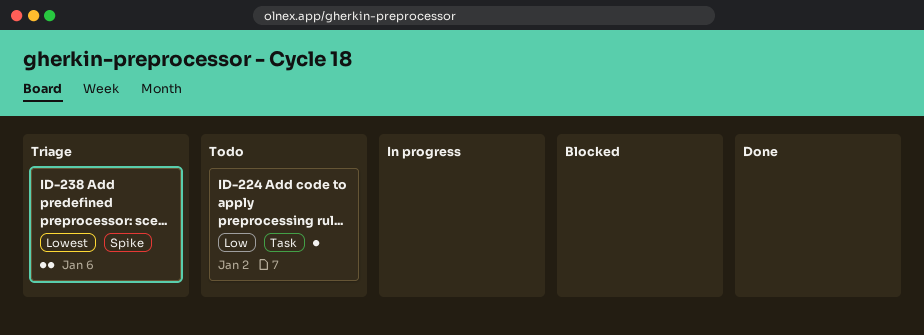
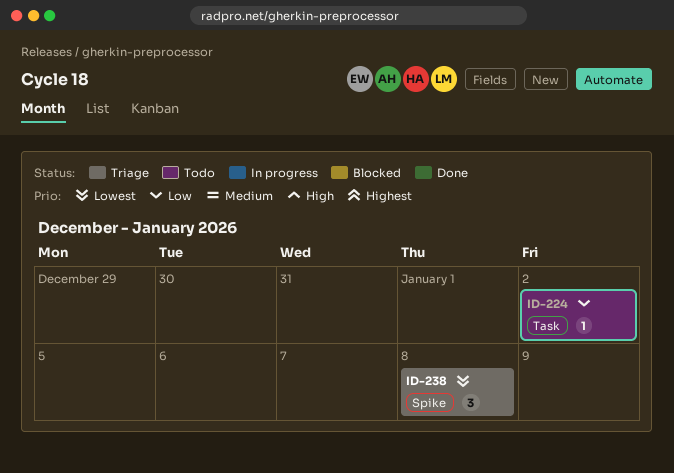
ID-238, estimate: 2 -> 3
ID-238, due: Jan 6 -> Jan 8

